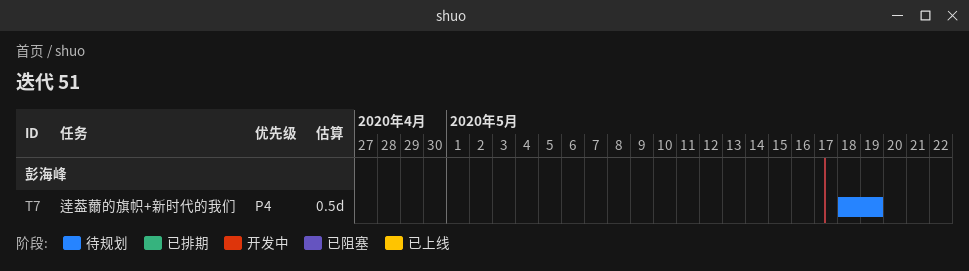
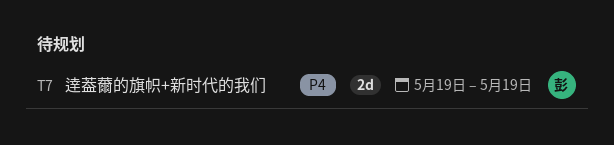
T7, estimate: 0.5d -> 2d
T7, start: May 18 -> May 19

